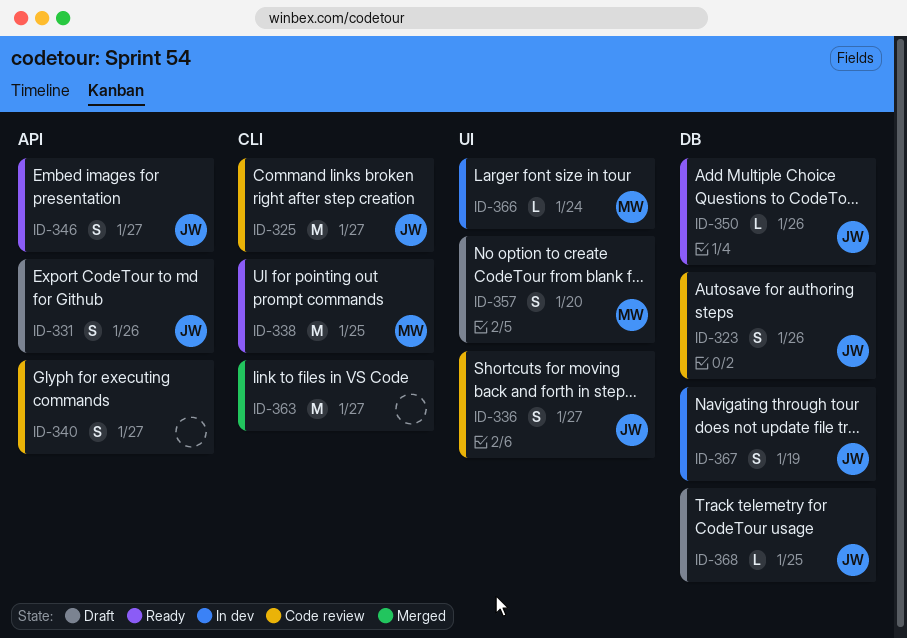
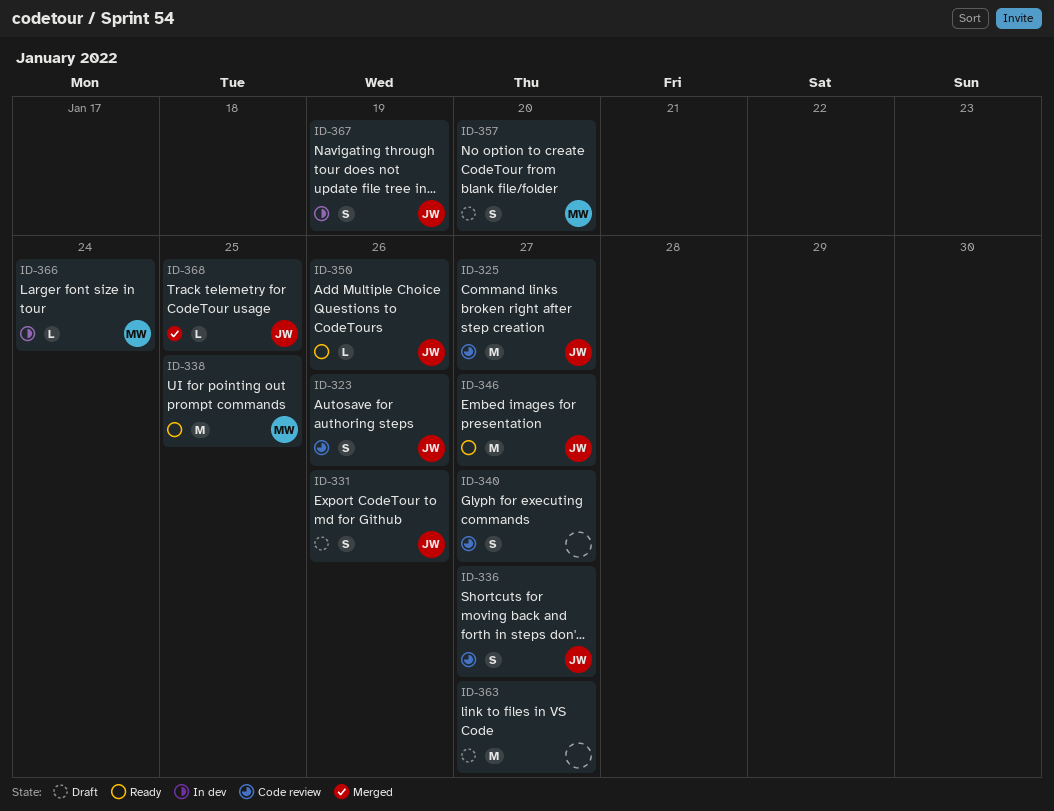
ID-346, estimate: S -> M
ID-363, status: Merged -> Draft
ID-368, status: Draft -> Merged

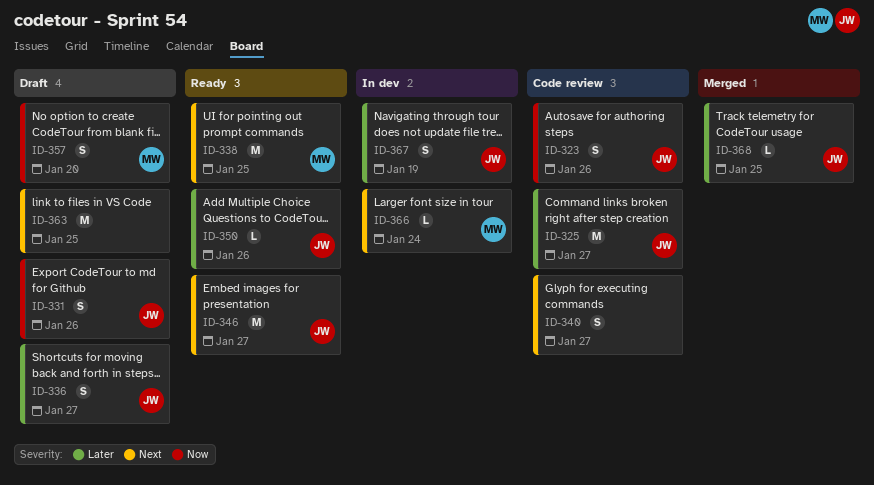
ID-336, status: Code review -> Draft
ID-363, due: Jan 27 -> Jan 25

